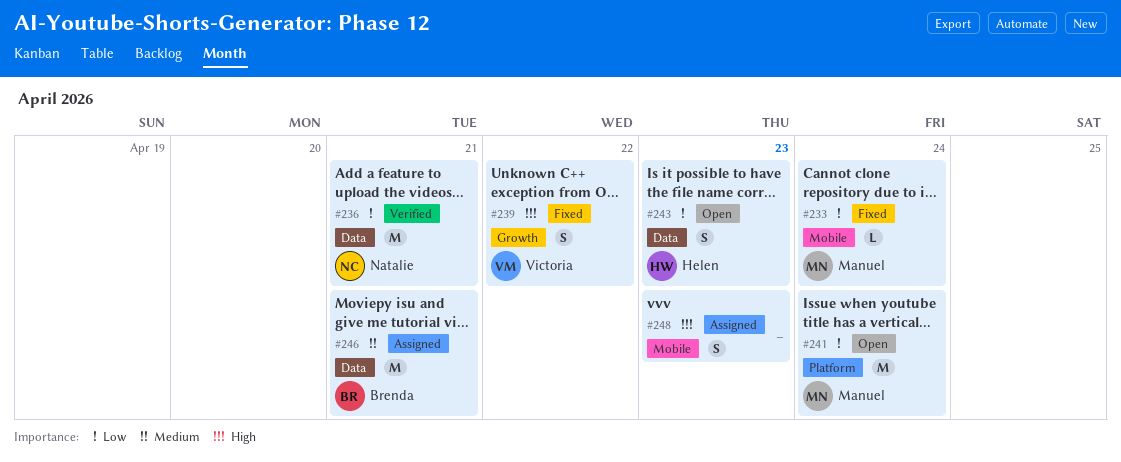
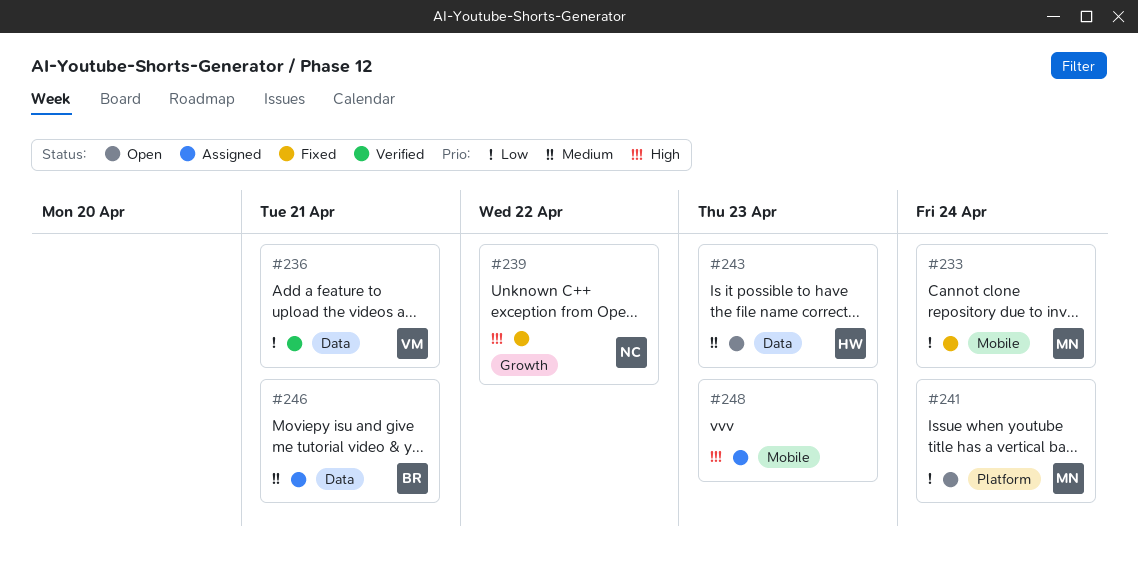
#236, owner: Natalie -> Victoria
#239, owner: Victoria -> Natalie
#243, priority: Low -> Medium

